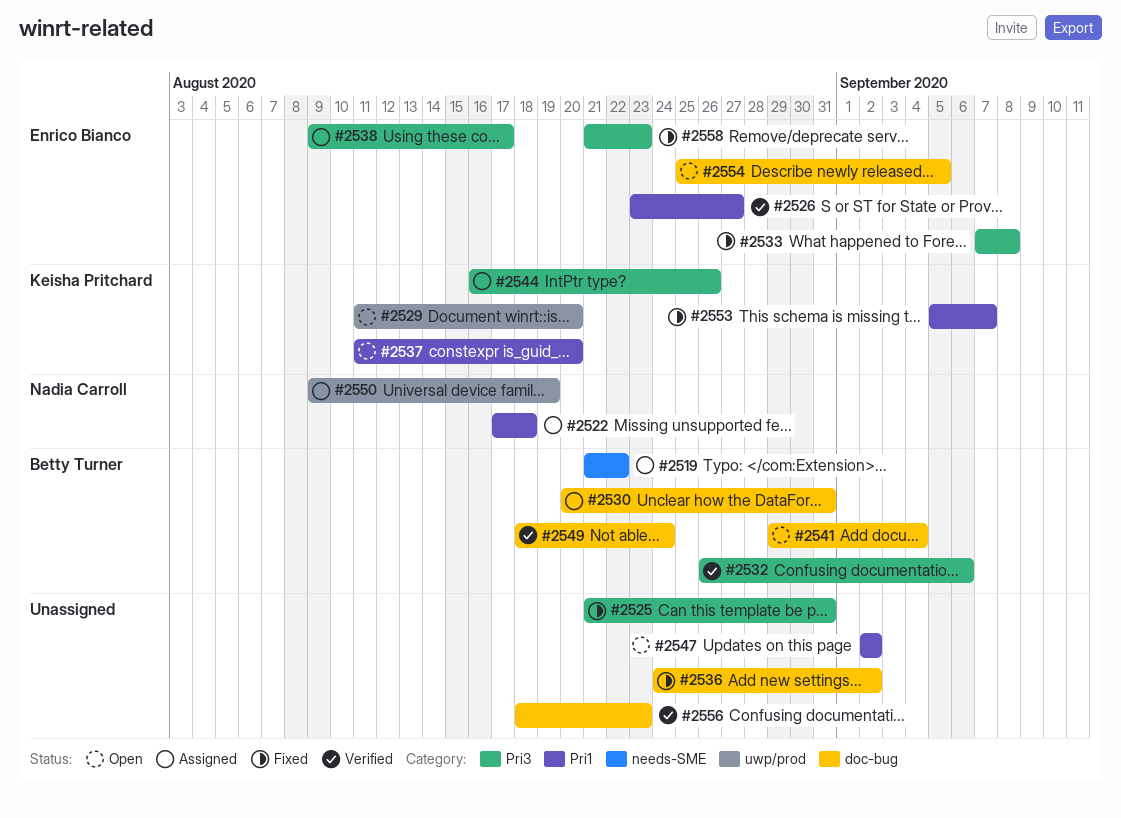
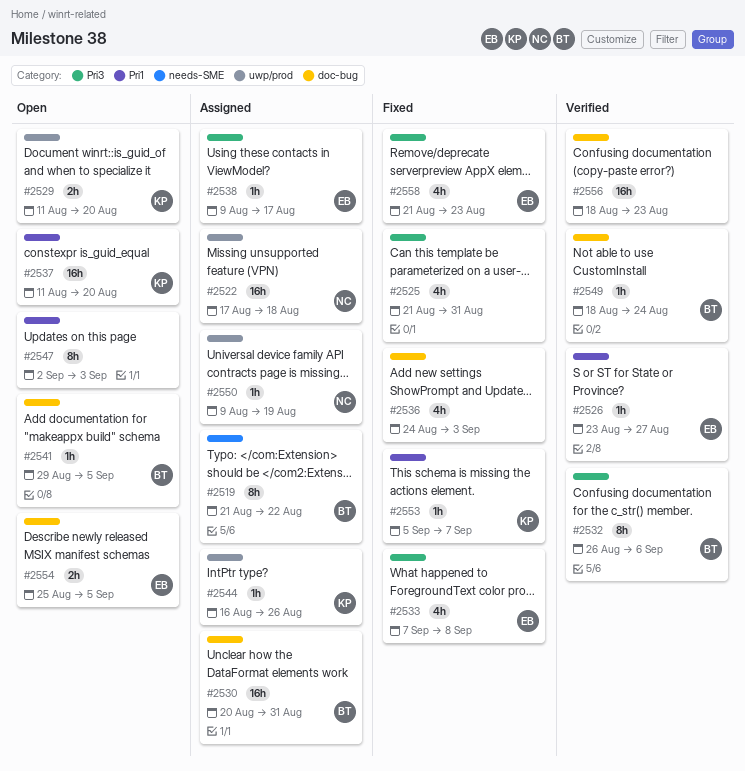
#2522, label: Pri1 -> uwp/prod
#2536, due: Sep 2 -> Sep 3
#2541, due: Sep 4 -> Sep 5
#2544, label: Pri3 -> uwp/prod
#2547, due: Sep 2 -> Sep 3

